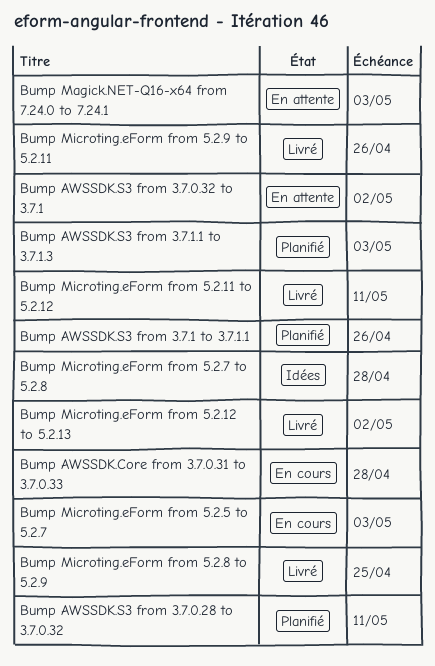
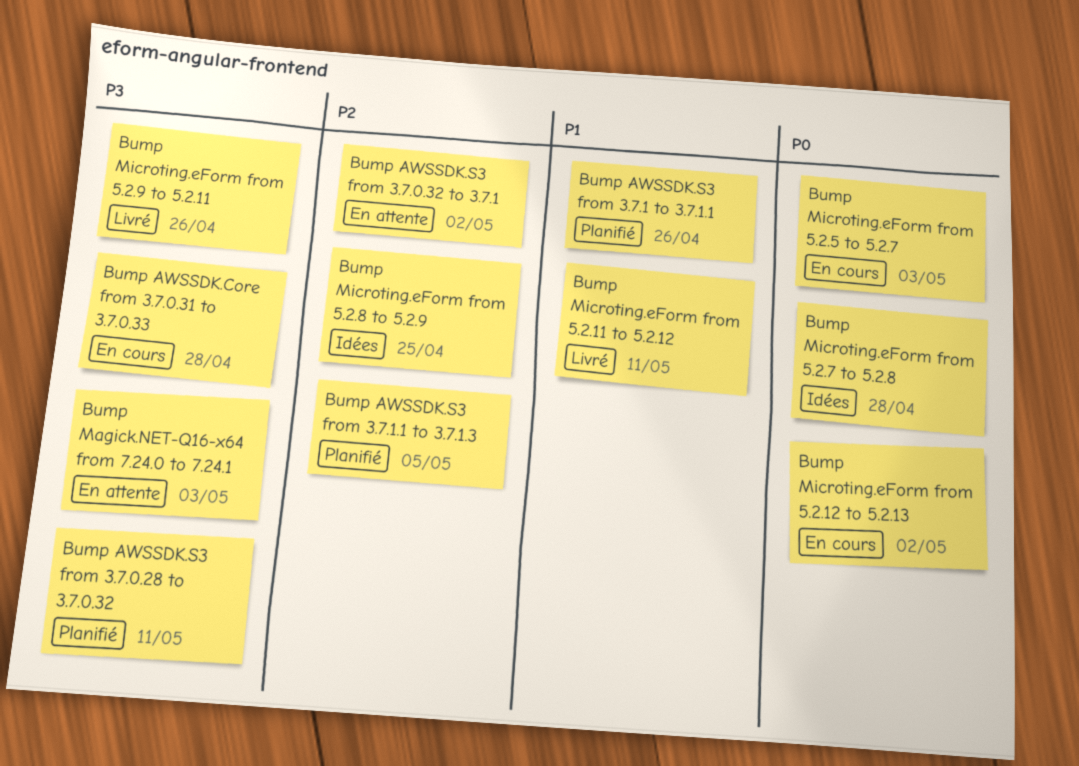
Bump AWSSDK.S3 from 3.7.1.1 to 3.7.1.3, due: May 3 -> May 5
Bump Microting.eForm from 5.2.12 to 5.2.13, status: Livré -> En cours
Bump Microting.eForm from 5.2.8 to 5.2.9, status: Livré -> Idées

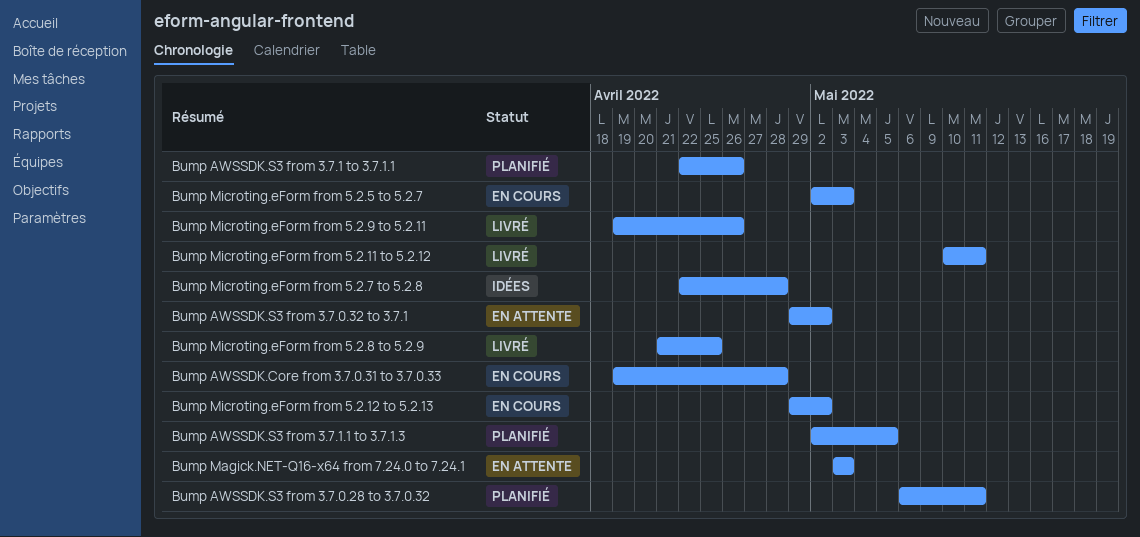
Bump Microting.eForm from 5.2.8 to 5.2.9, status: Idées -> Livré

